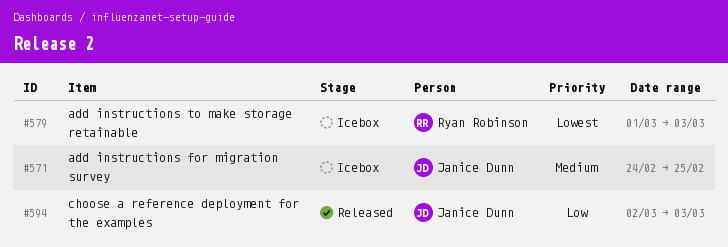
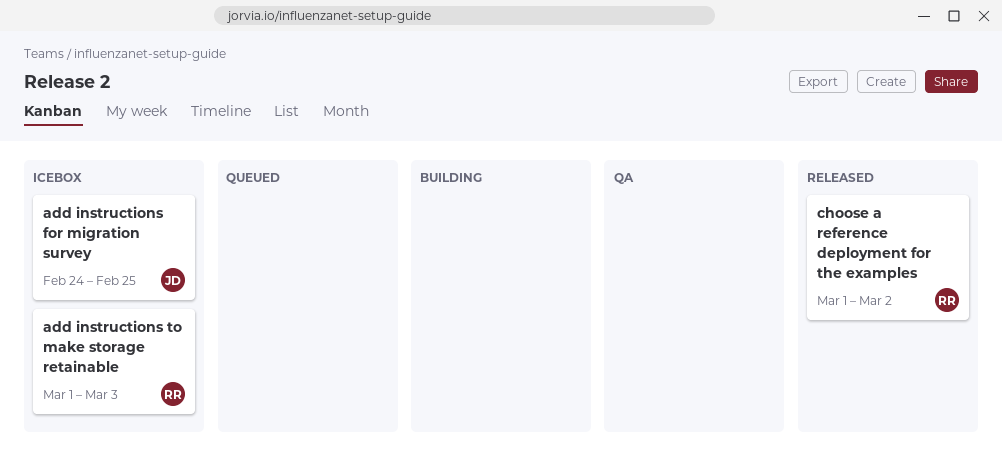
choose a reference deployment for the examples, owner: Janice Dunn -> Ryan Robinson
choose a reference deployment for the examples, start: Mar 2 -> Mar 1
choose a reference deployment for the examples, due: Mar 3 -> Mar 2

